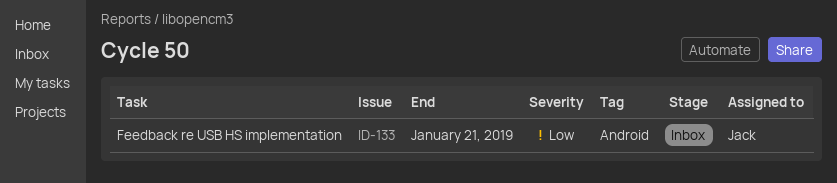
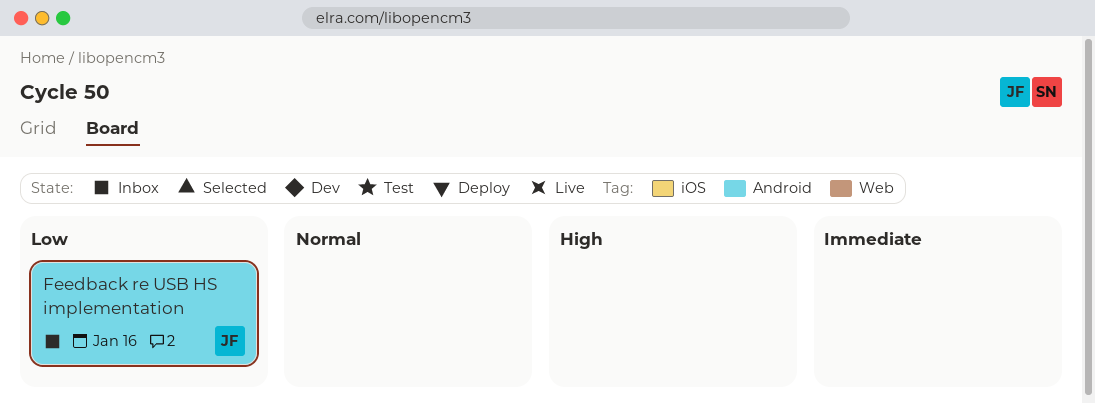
Feedback re USB HS implementation, due: Jan 21 -> Jan 16

